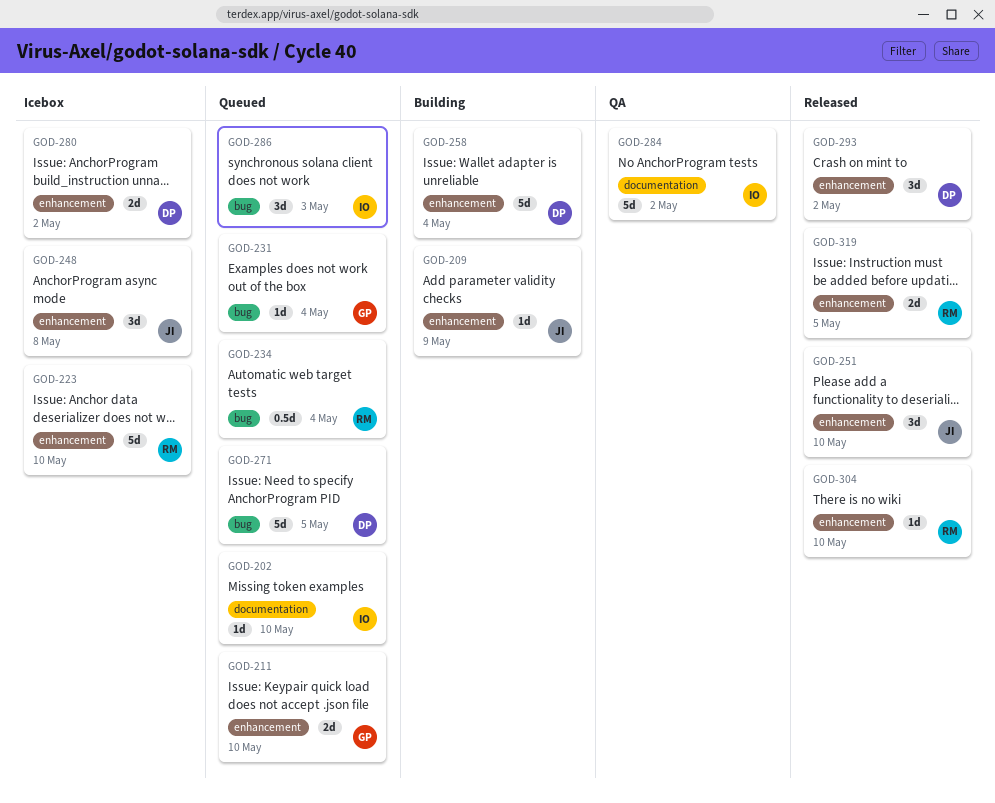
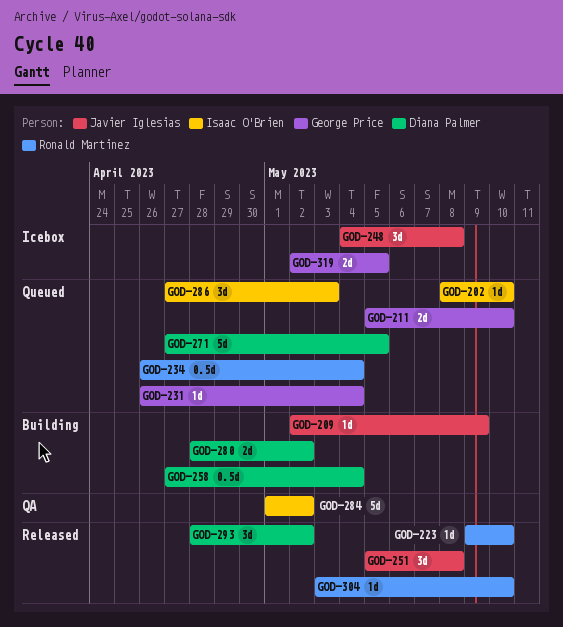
GOD-223, status: Icebox -> Released
GOD-223, estimate: 5d -> 1d
GOD-251, due: May 10 -> May 8
GOD-258, estimate: 5d -> 0.5d
GOD-280, status: Icebox -> Building
GOD-319, status: Released -> Icebox
GOD-319, owner: Ronald Martinez -> George Price

